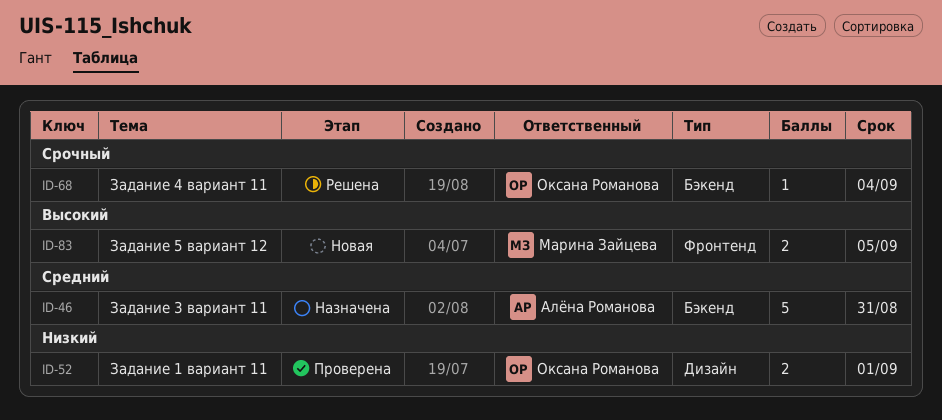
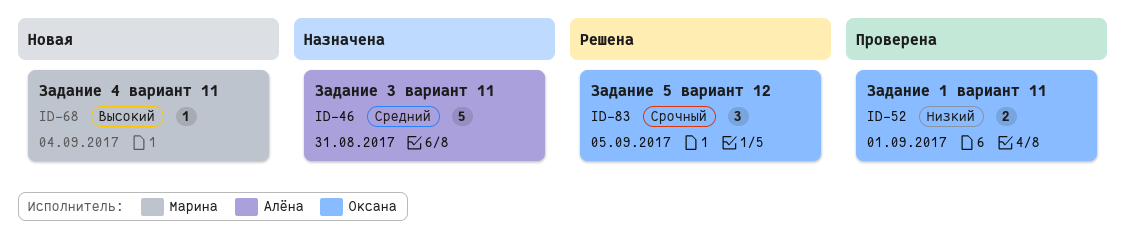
ID-68, status: Решена -> Новая
ID-68, owner: Оксана Романова -> Марина Зайцева
ID-68, priority: Срочный -> Высокий
ID-83, status: Новая -> Решена
ID-83, owner: Марина Зайцева -> Оксана Романова
ID-83, priority: Высокий -> Срочный
ID-83, estimate: 2 -> 3

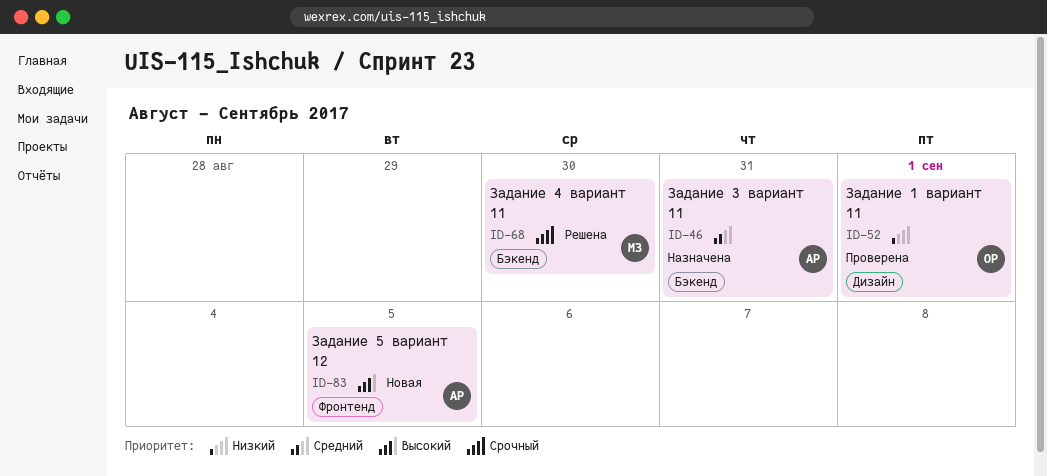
ID-68, status: Новая -> Решена
ID-68, priority: Высокий -> Срочный
ID-68, due: Sep 4 -> Aug 30
ID-83, status: Решена -> Новая
ID-83, owner: Оксана -> Алёна
ID-83, priority: Срочный -> Высокий

